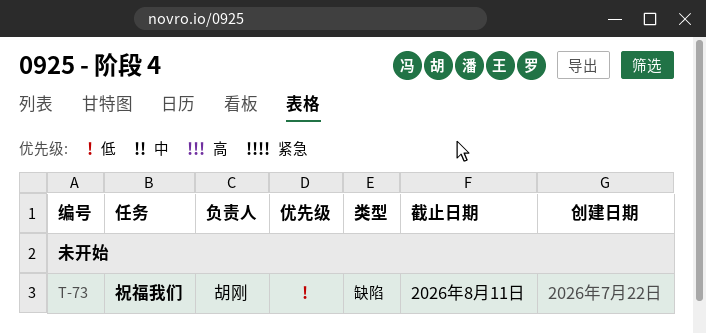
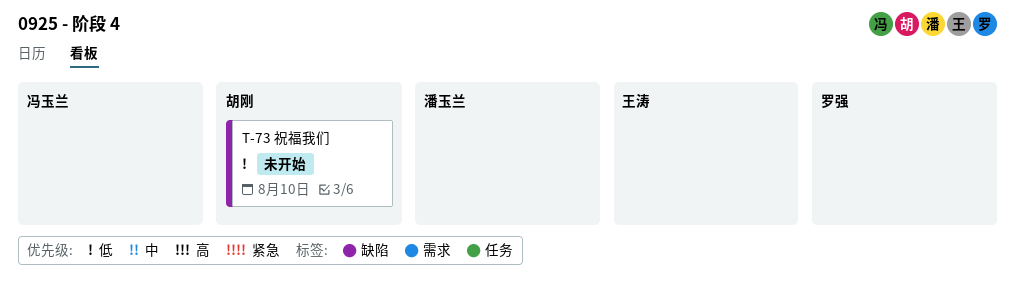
T-73, due: Aug 11 -> Aug 10

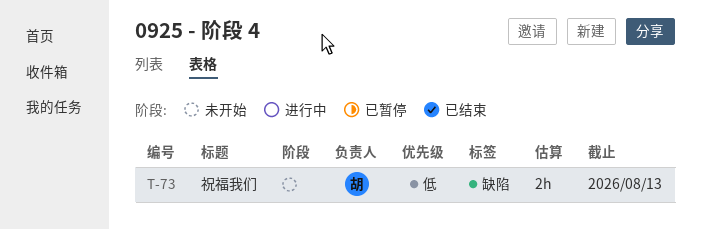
T-73, due: Aug 10 -> Aug 13

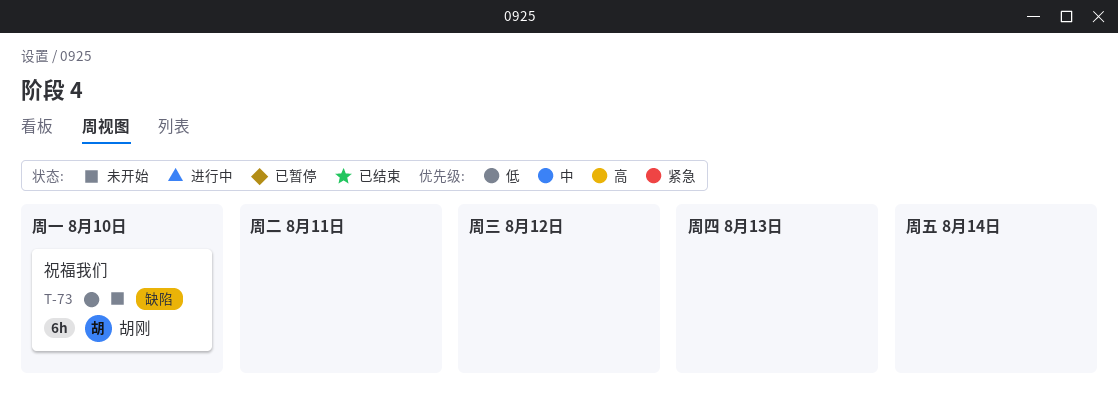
T-73, estimate: 2h -> 6h
T-73, due: Aug 13 -> Aug 10

